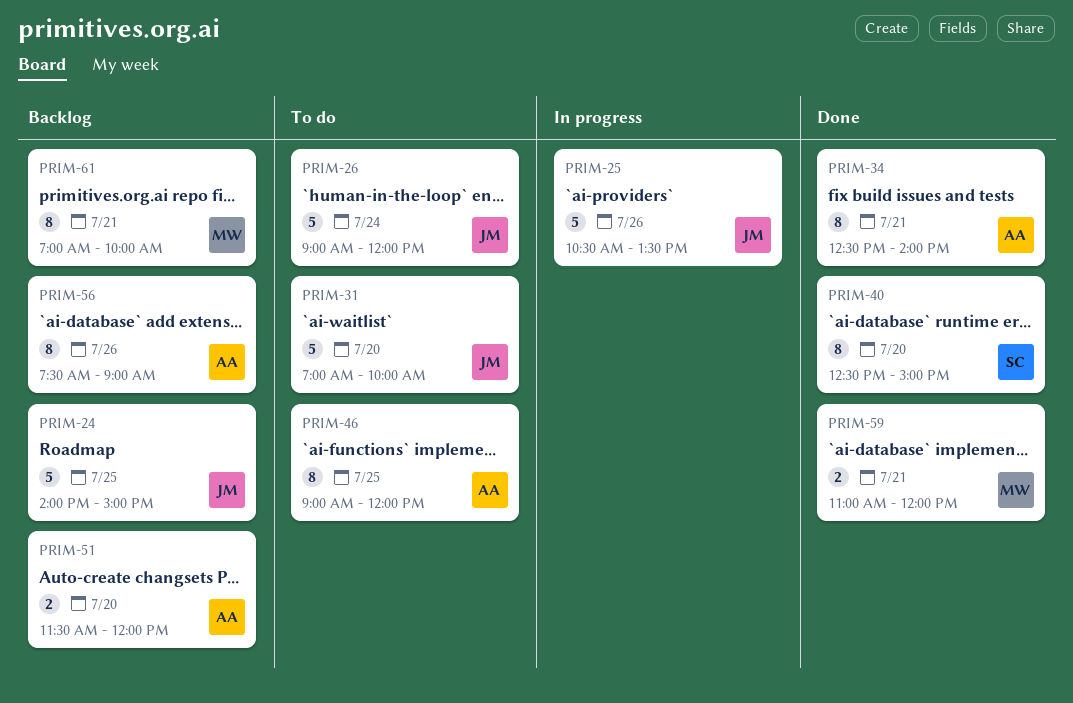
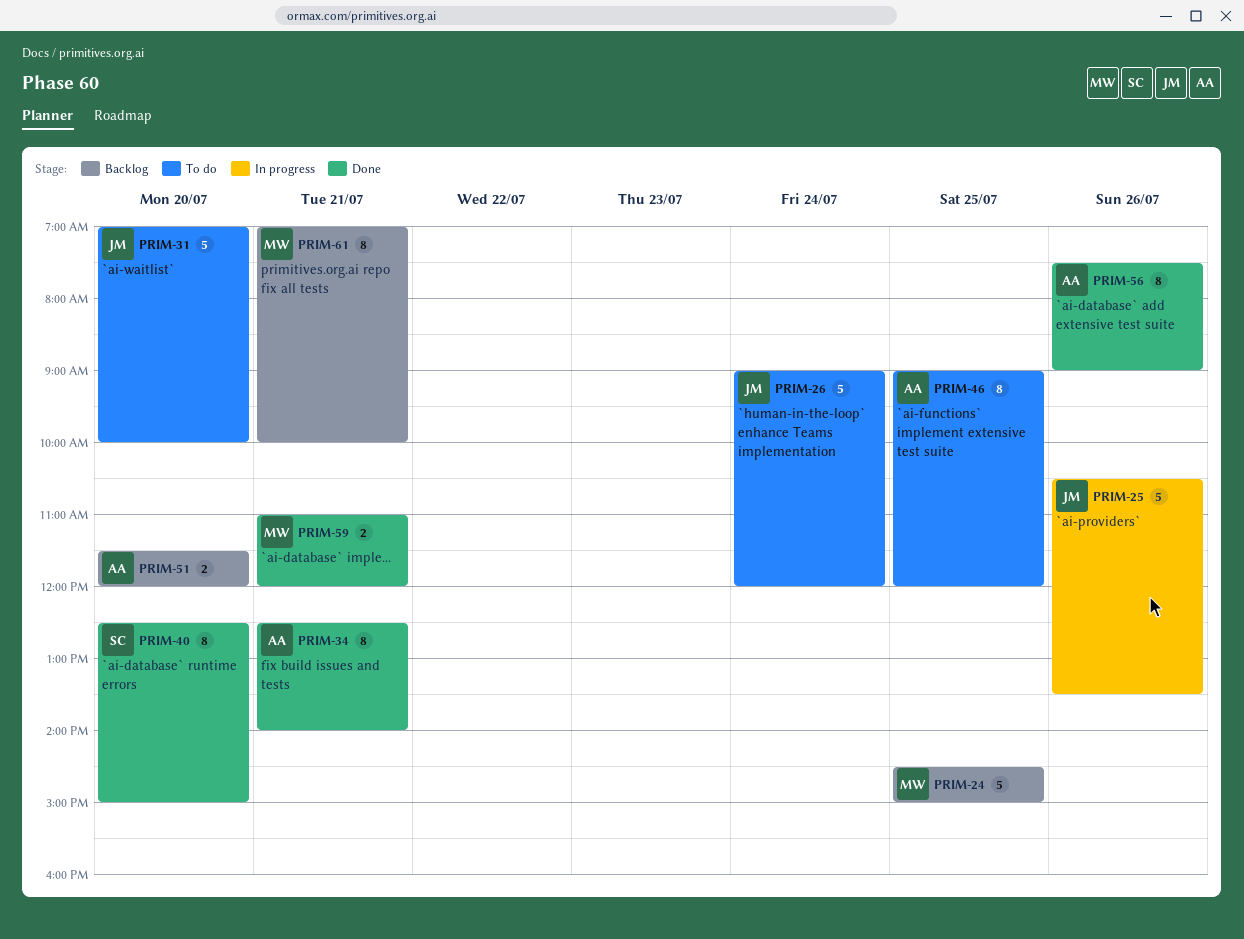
PRIM-24, owner: JM -> MW
PRIM-24, begins: 14:00 -> 14:30
PRIM-56, status: Backlog -> Done

